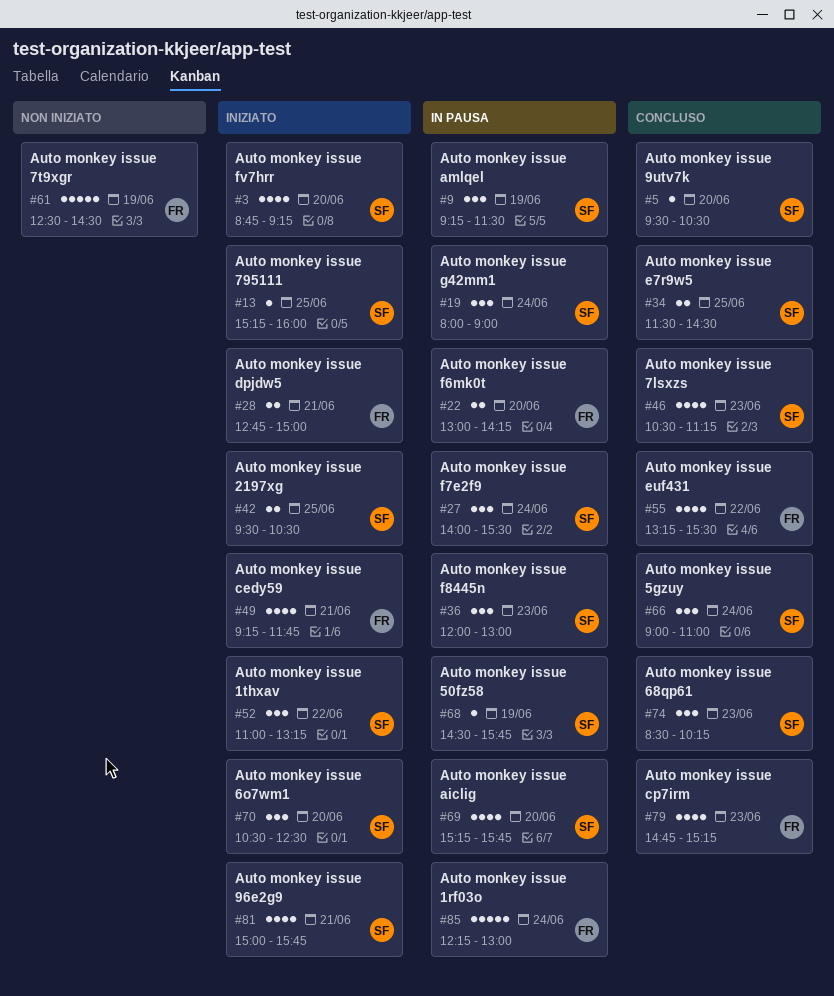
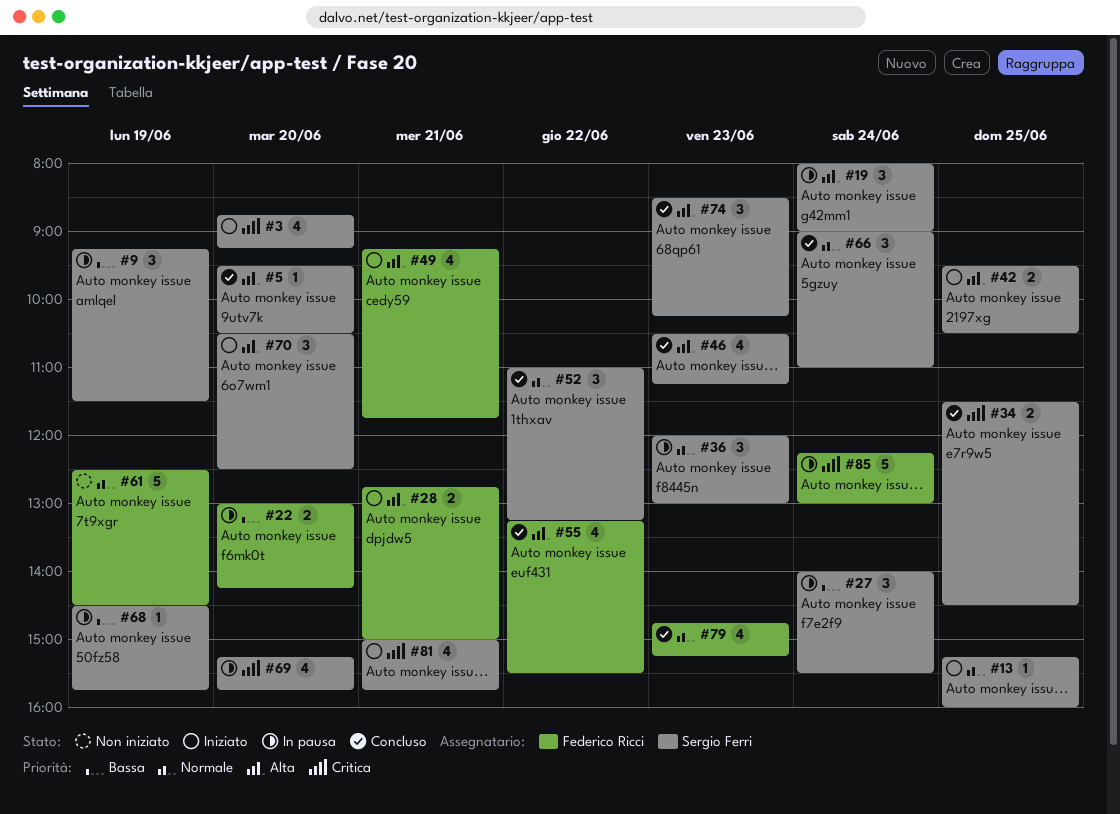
#52, status: Iniziato -> Concluso

